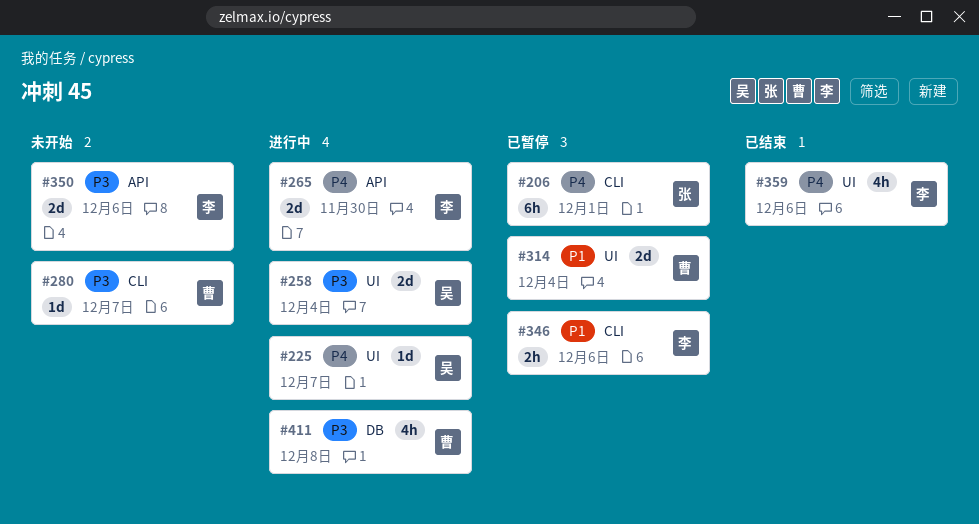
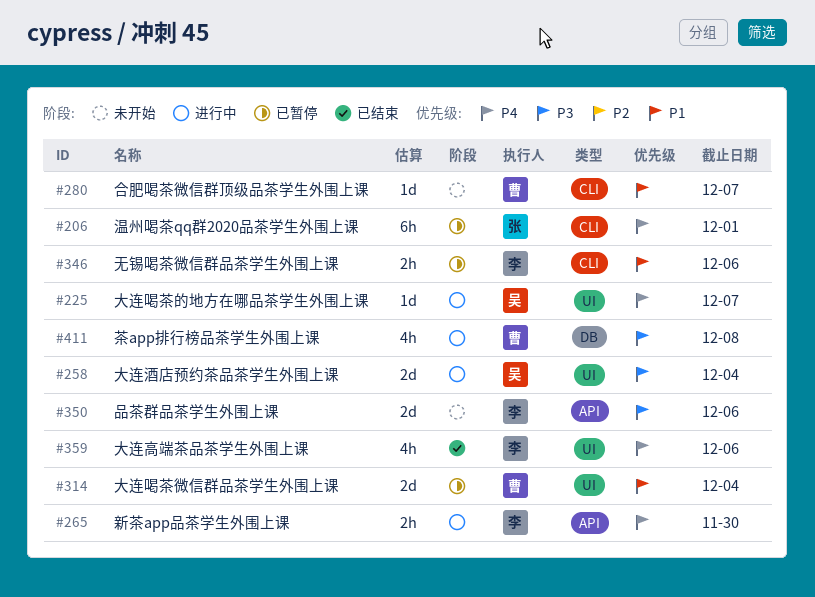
#265, estimate: 2d -> 2h
#280, priority: P3 -> P1

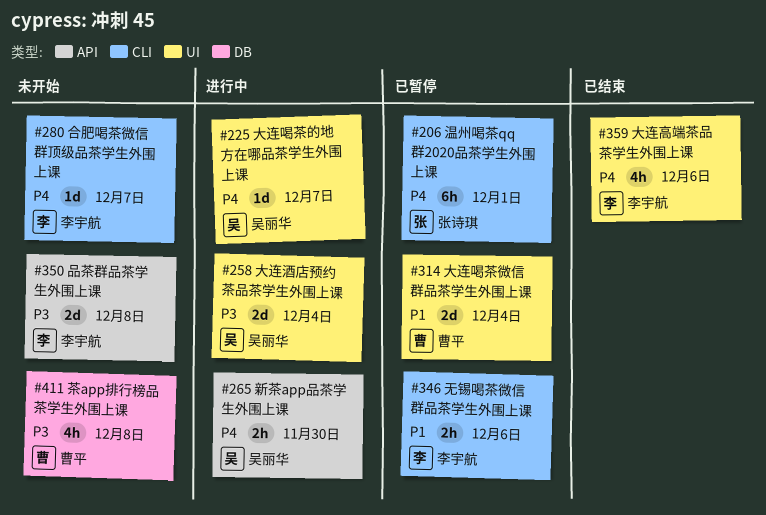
#265, owner: 李宇航 -> 吴丽华
#280, owner: 曹平 -> 李宇航
#280, priority: P1 -> P4
#350, due: Dec 6 -> Dec 8
#411, status: 进行中 -> 未开始

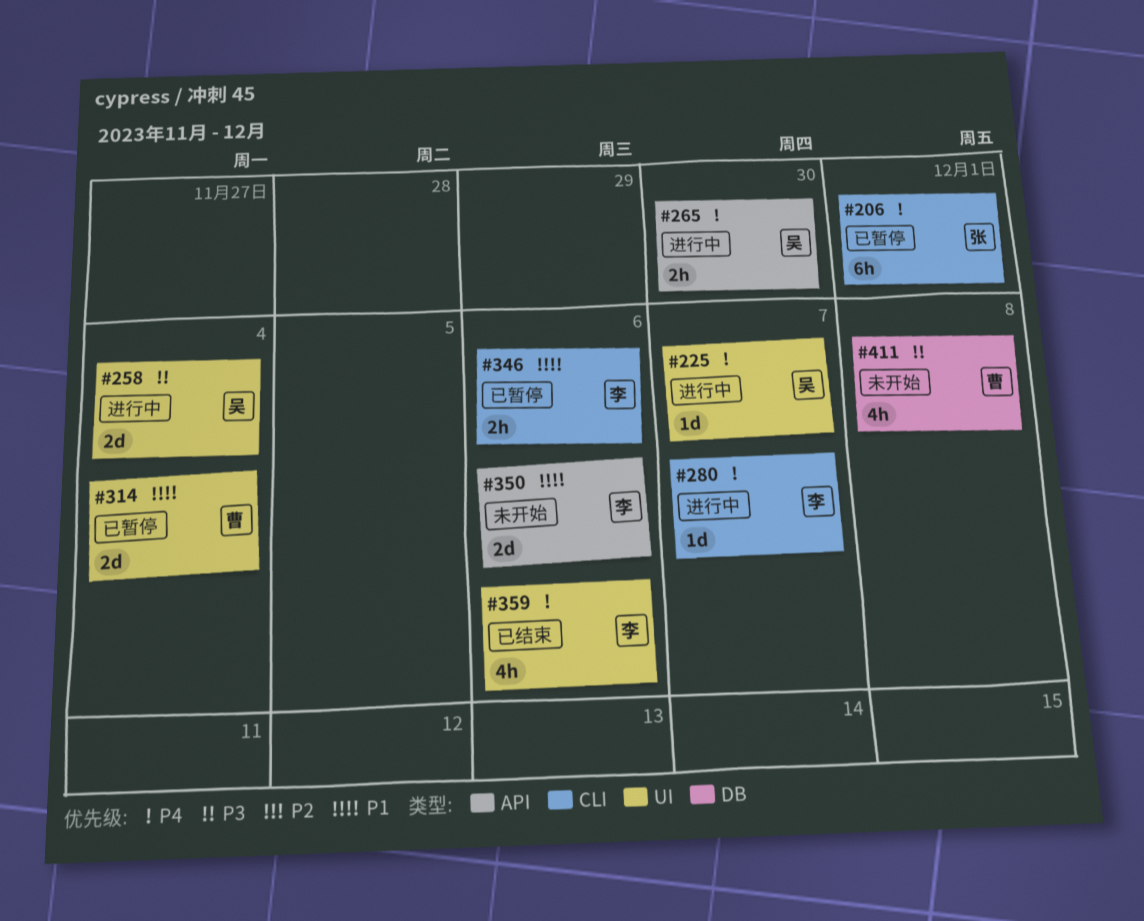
#280, status: 未开始 -> 进行中
#350, priority: P3 -> P1
#350, due: Dec 8 -> Dec 6

